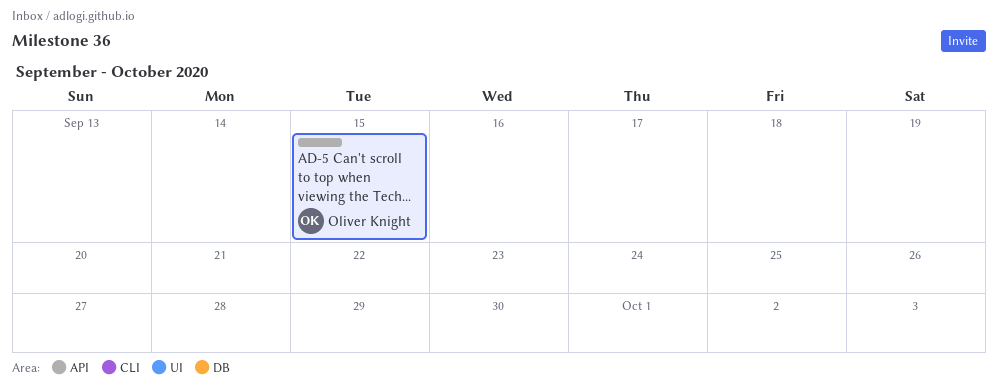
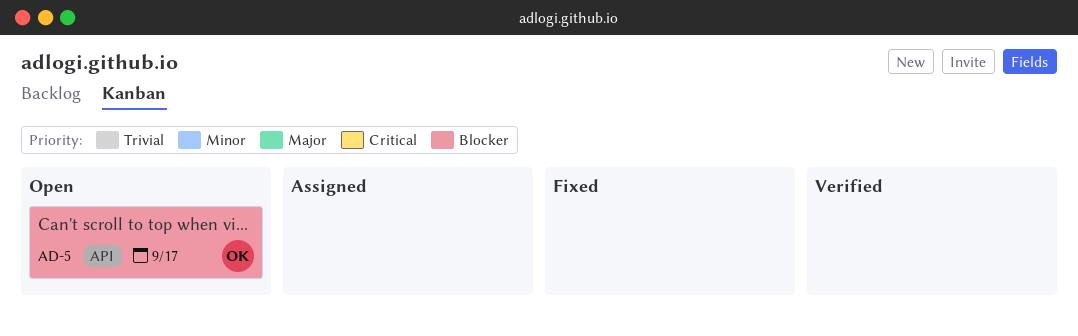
AD-5, due: Sep 15 -> Sep 17

